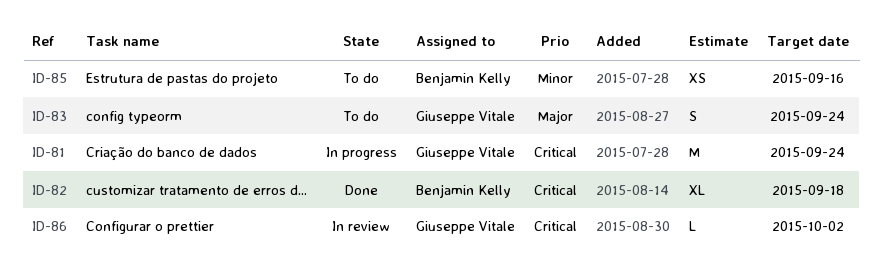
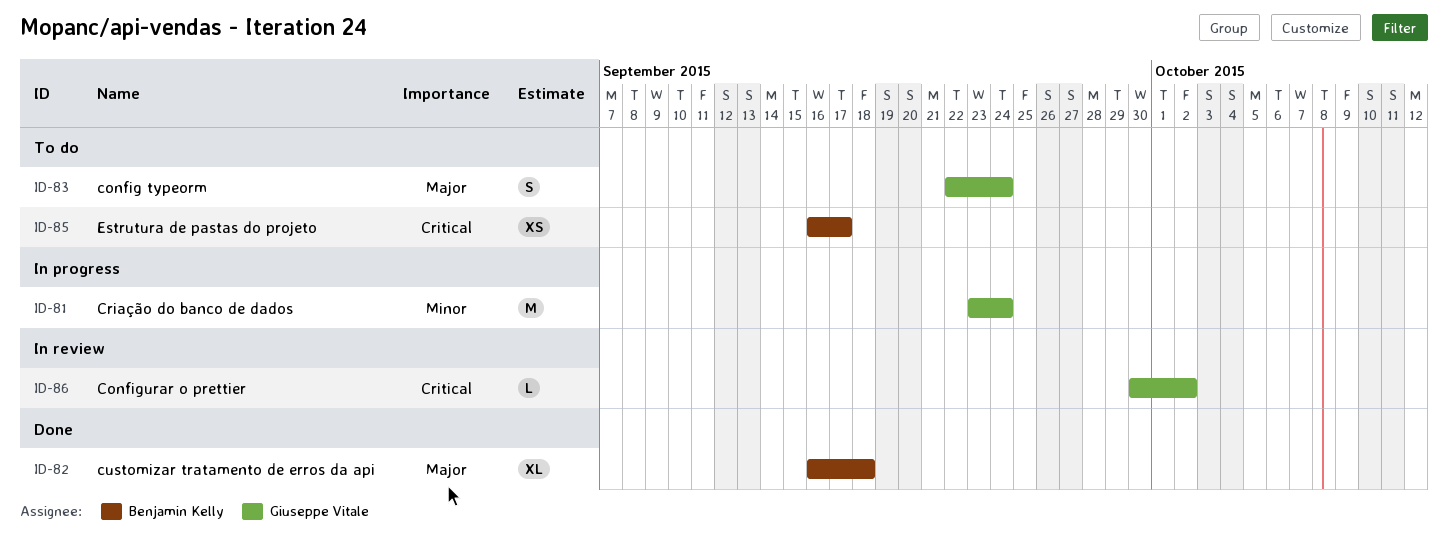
ID-81, priority: Critical -> Minor
ID-82, priority: Critical -> Major
ID-85, priority: Minor -> Critical
ID-85, due: Sep 16 -> Sep 17

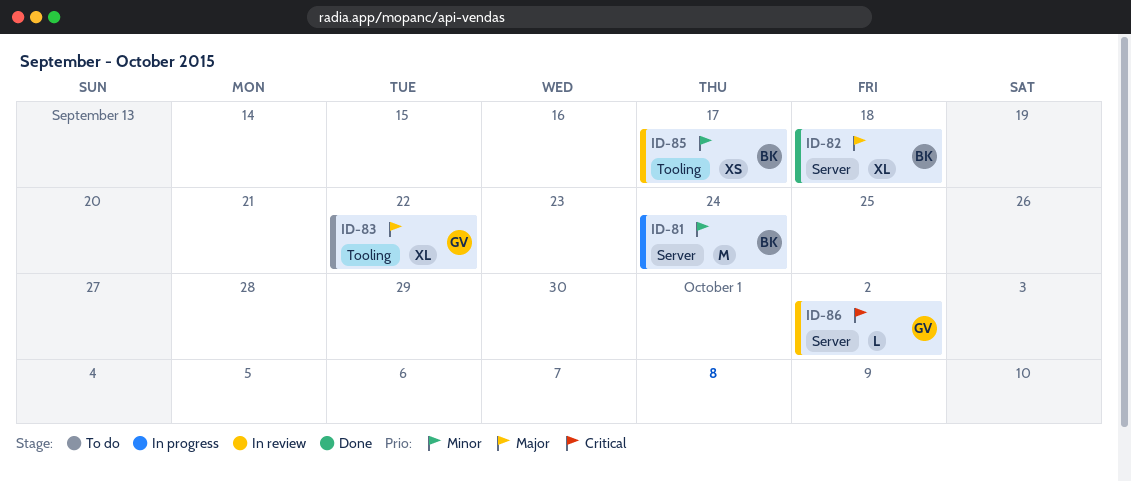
ID-81, owner: Giuseppe Vitale -> Benjamin Kelly
ID-83, estimate: S -> XL
ID-83, due: Sep 24 -> Sep 22
ID-85, status: To do -> In review
ID-85, priority: Critical -> Minor

